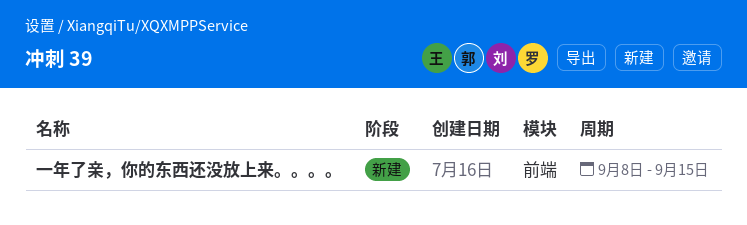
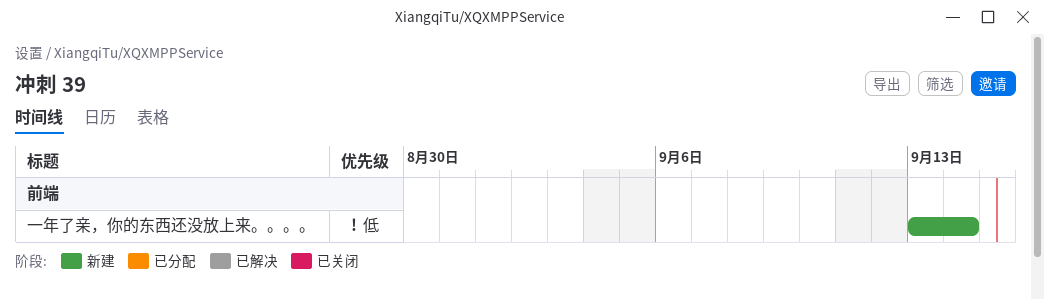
一年了亲，你的东西还没放上来。。。。, start: Sep 8 -> Sep 13
一年了亲，你的东西还没放上来。。。。, due: Sep 15 -> Sep 14

